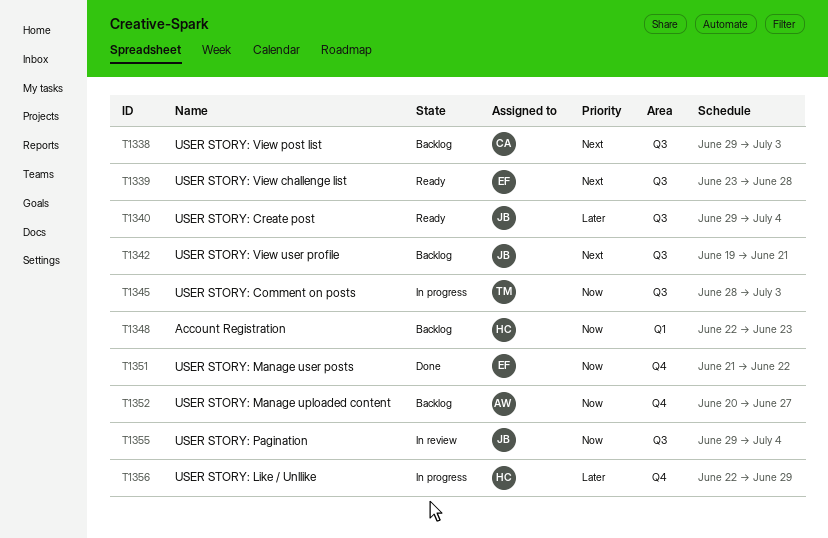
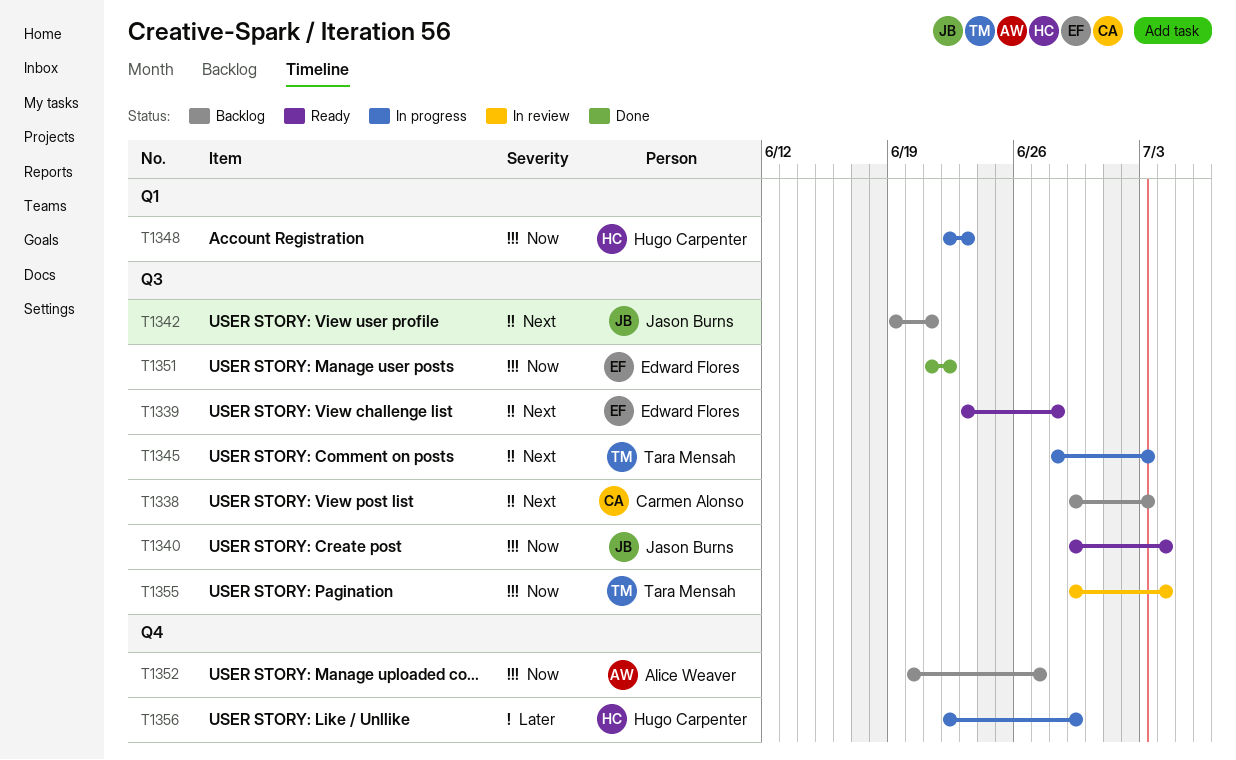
T1340, priority: Later -> Now
T1345, priority: Now -> Next
T1348, status: Backlog -> In progress
T1351, label: Q4 -> Q3
T1355, owner: Jason Burns -> Tara Mensah

